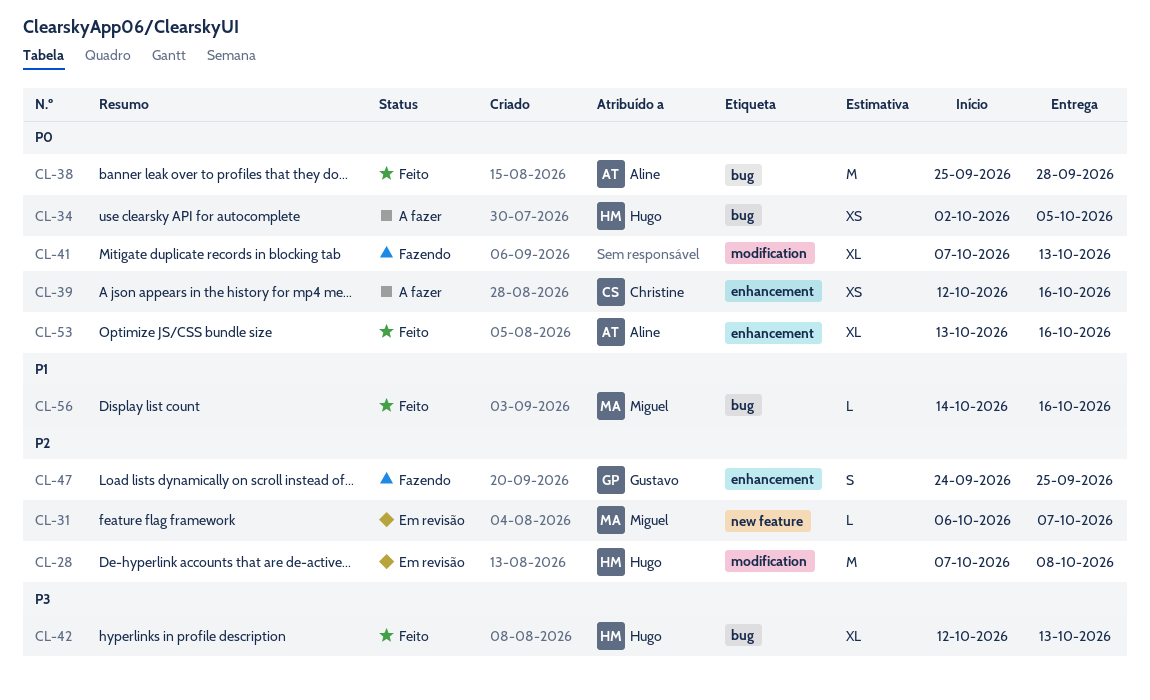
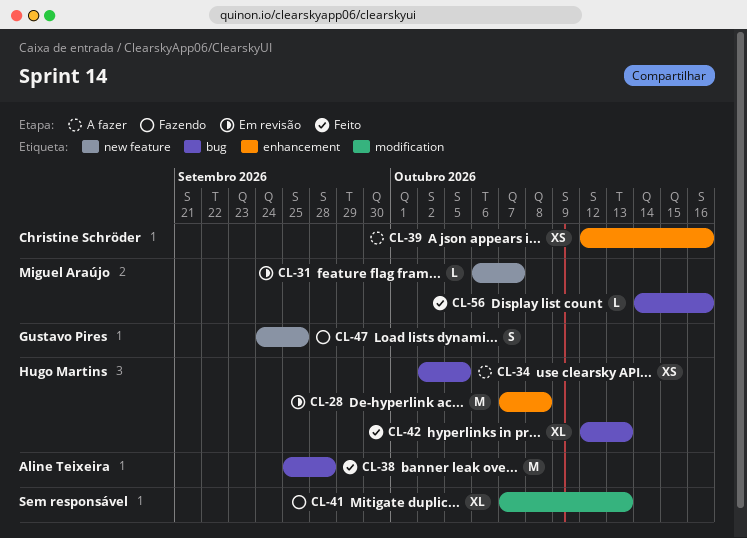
CL-28, label: modification -> enhancement
CL-47, label: enhancement -> new feature
CL-53: present -> none

